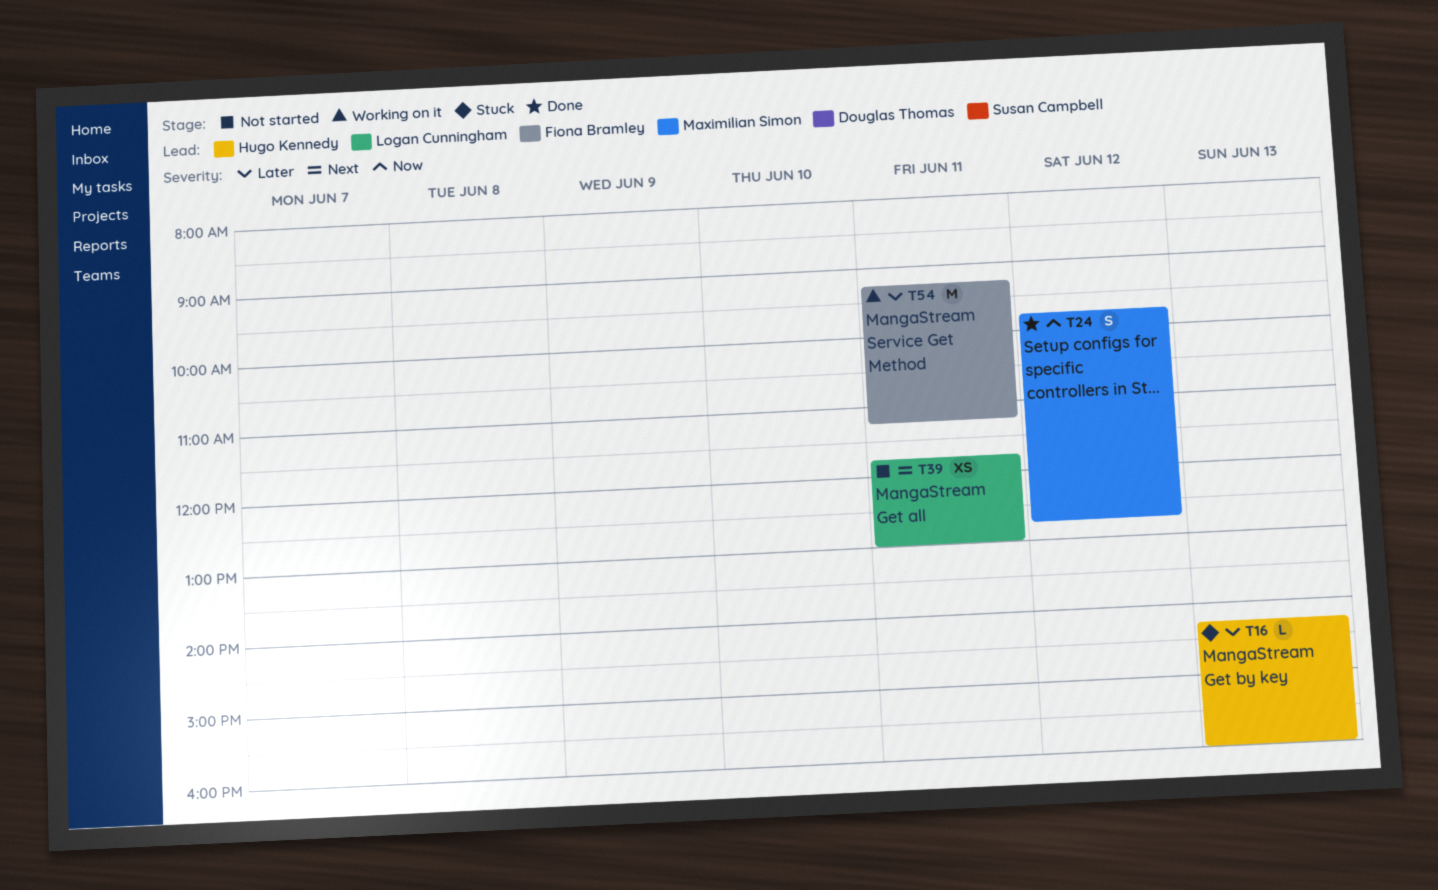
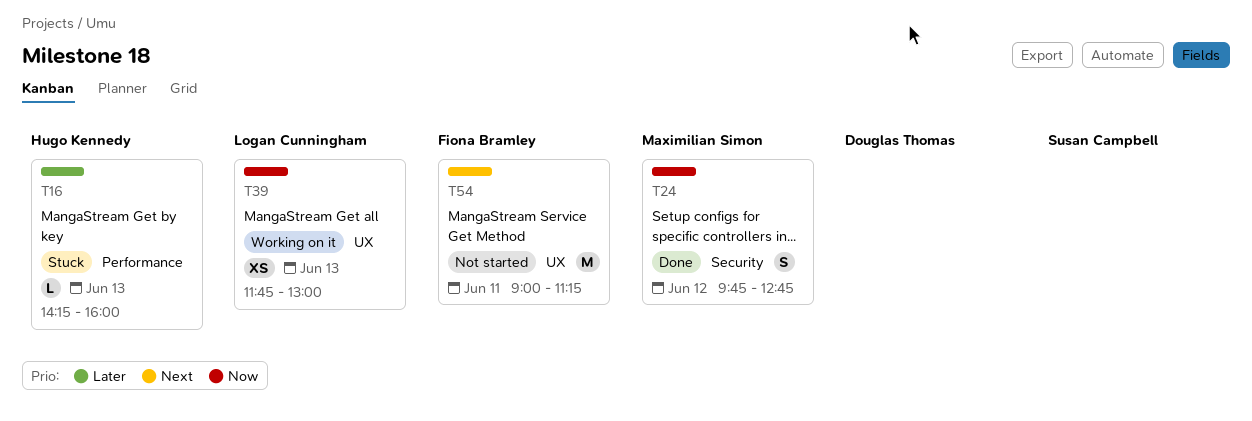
T39, status: Not started -> Working on it
T39, priority: Next -> Now
T39, day: Jun 11 -> Jun 13
T54, status: Working on it -> Not started
T54, priority: Later -> Next
T54, begins: 09:15 -> 09:00

